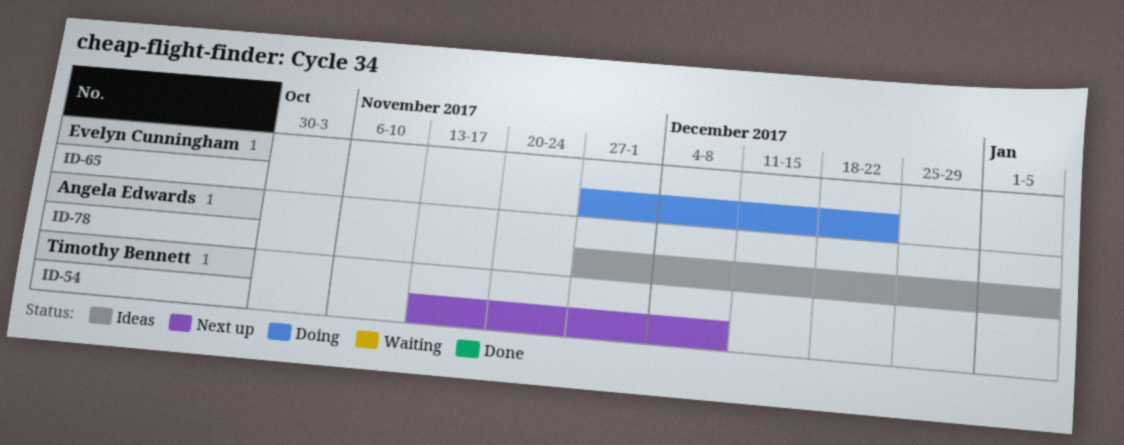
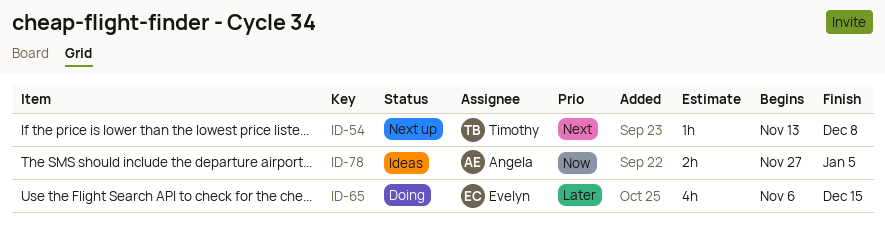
ID-65, start: Nov 27 -> Nov 6
ID-65, due: Dec 22 -> Dec 15

